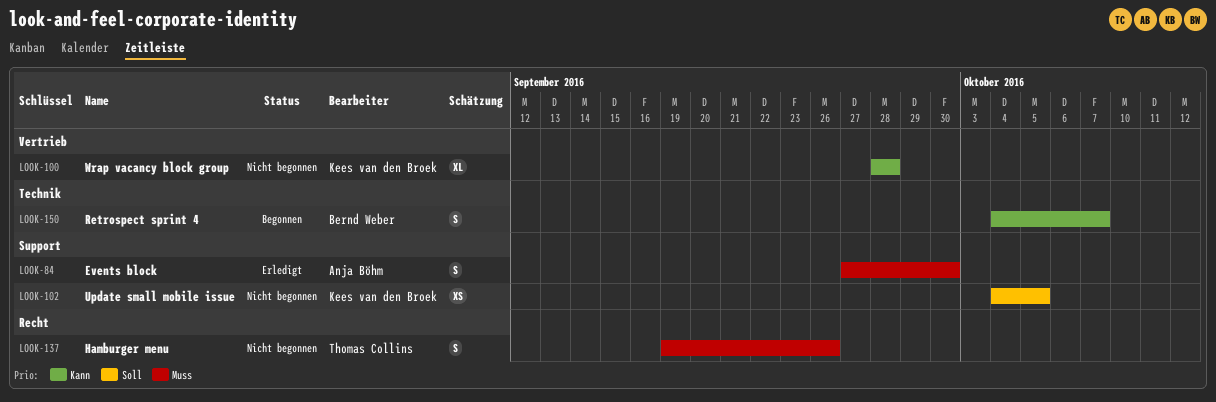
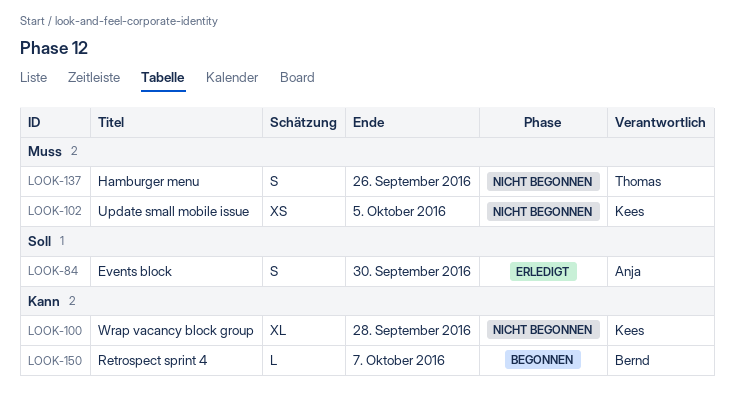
LOOK-84, priority: Muss -> Soll
LOOK-102, priority: Soll -> Muss
LOOK-150, estimate: S -> L

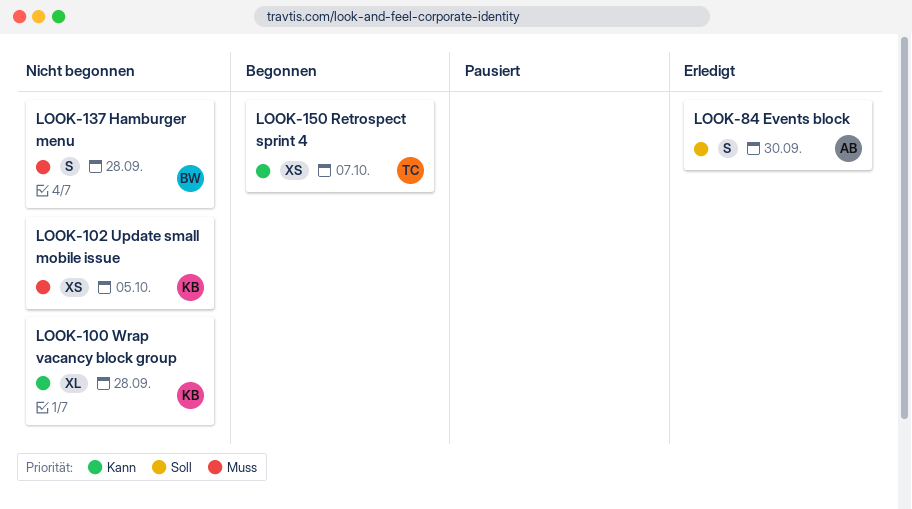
LOOK-137, owner: Thomas -> Bernd
LOOK-137, due: Sep 26 -> Sep 28
LOOK-150, owner: Bernd -> Thomas
LOOK-150, estimate: L -> XS

